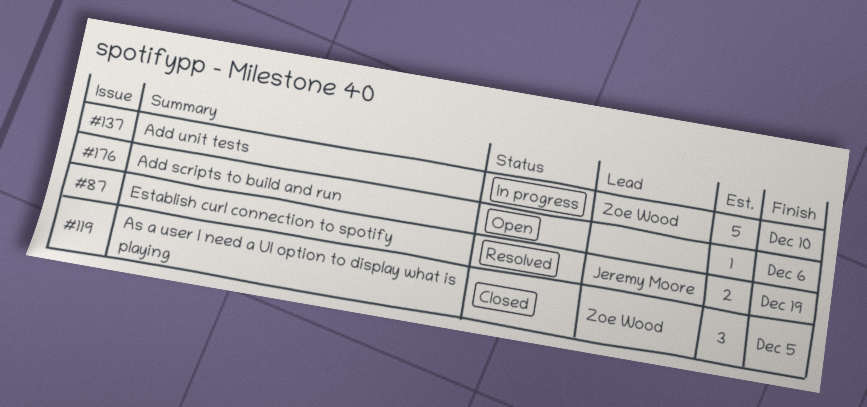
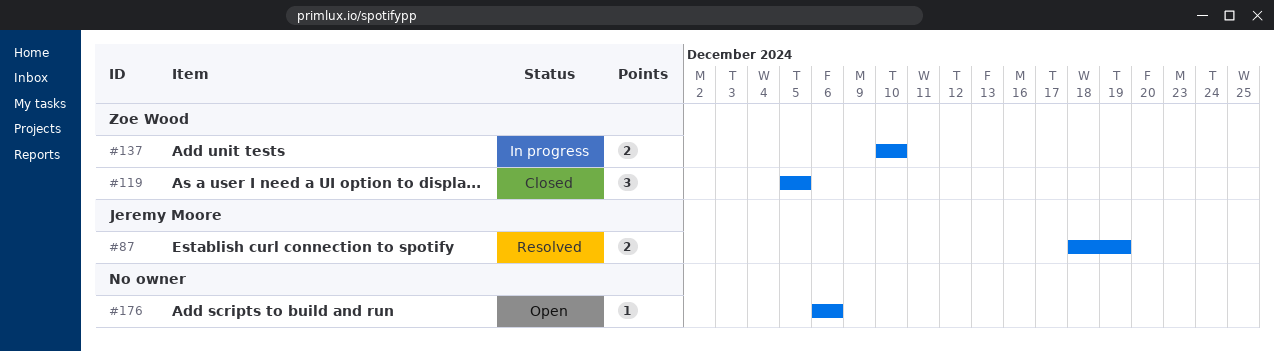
#137, estimate: 5 -> 2

